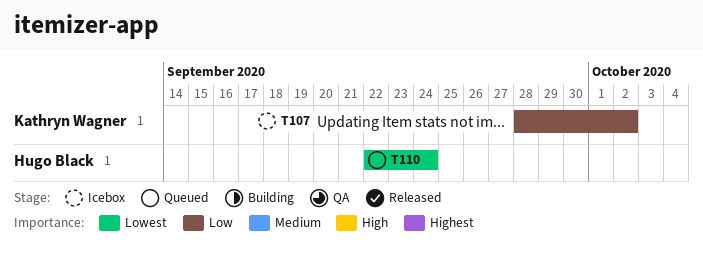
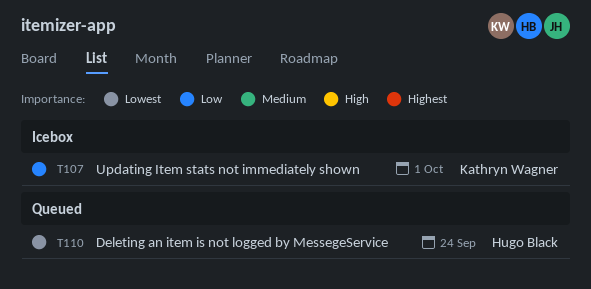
T107, due: Oct 2 -> Oct 1

